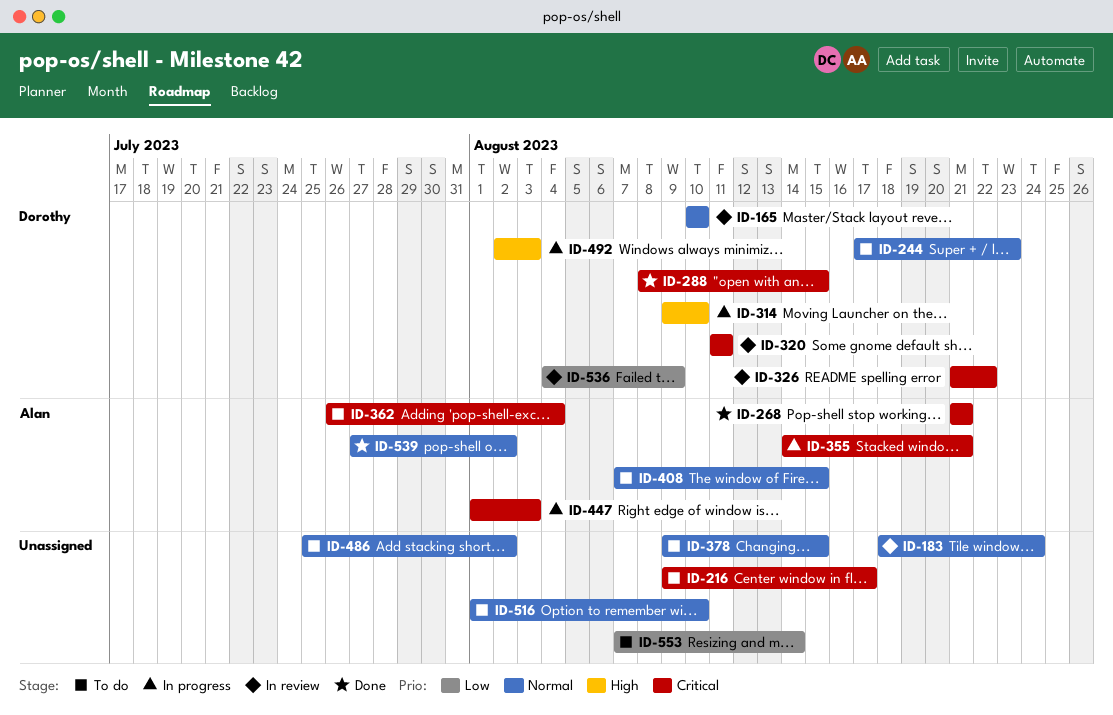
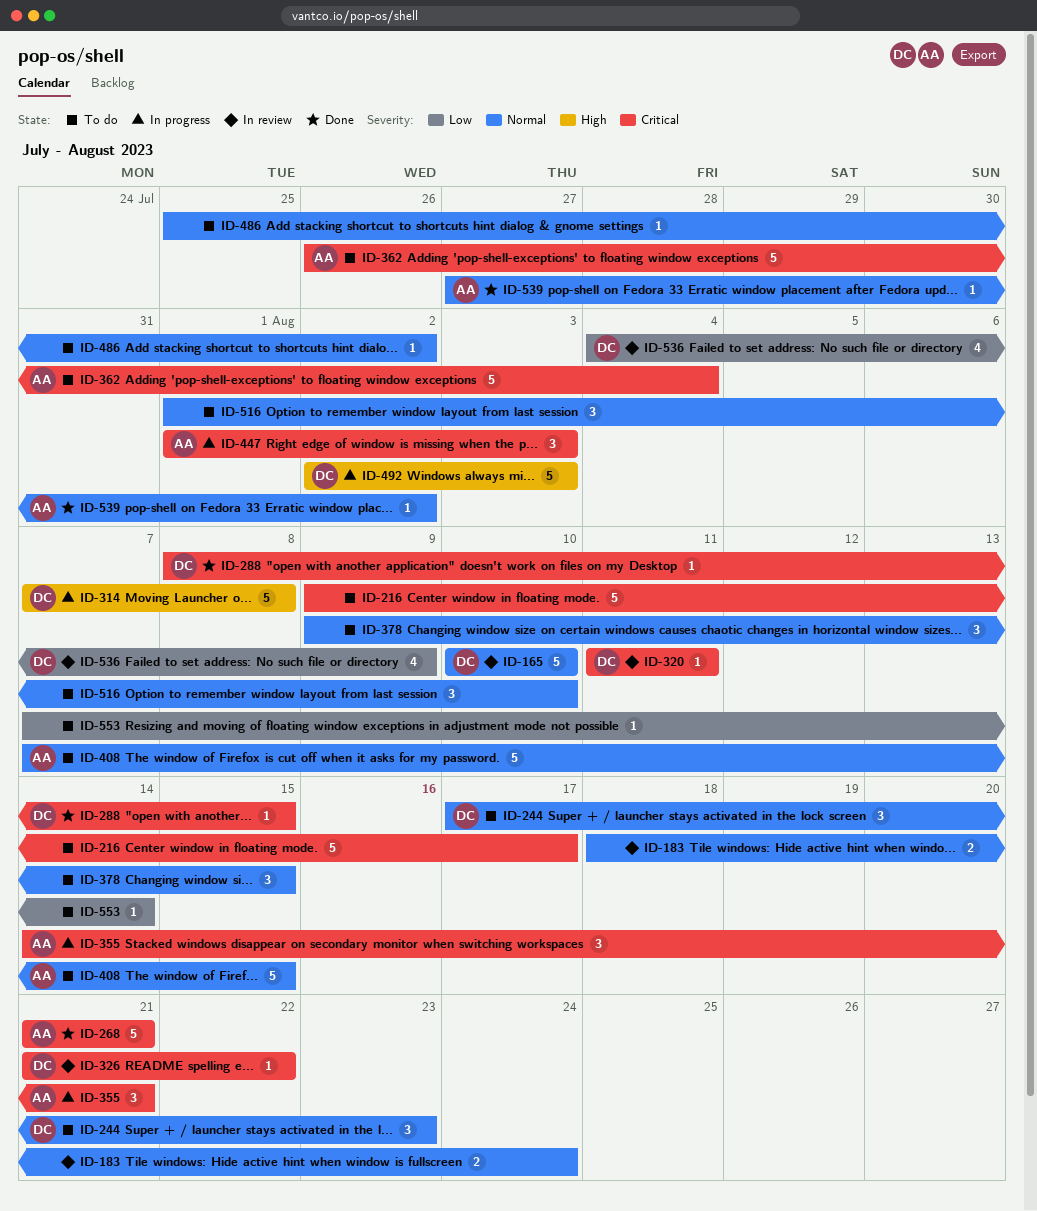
ID-314, start: Aug 9 -> Aug 7
ID-314, due: Aug 10 -> Aug 8

